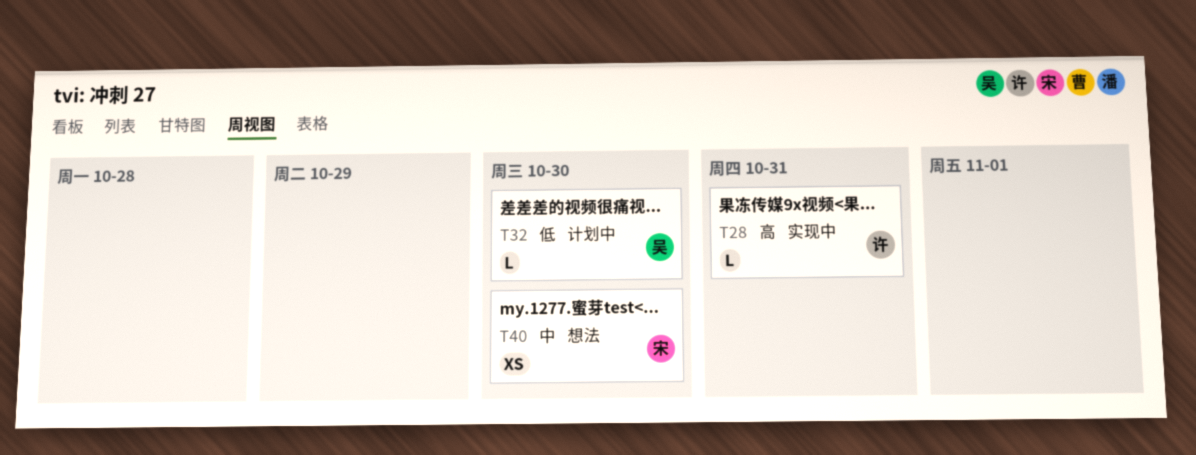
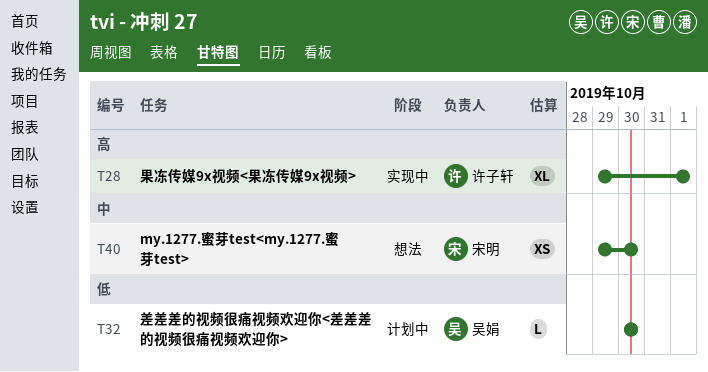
T28, estimate: L -> XL
T28, due: Oct 31 -> Nov 1

